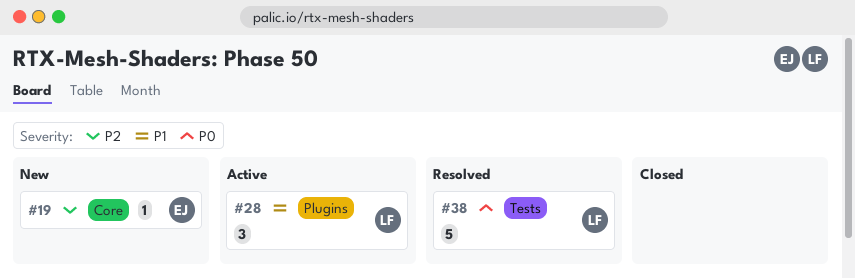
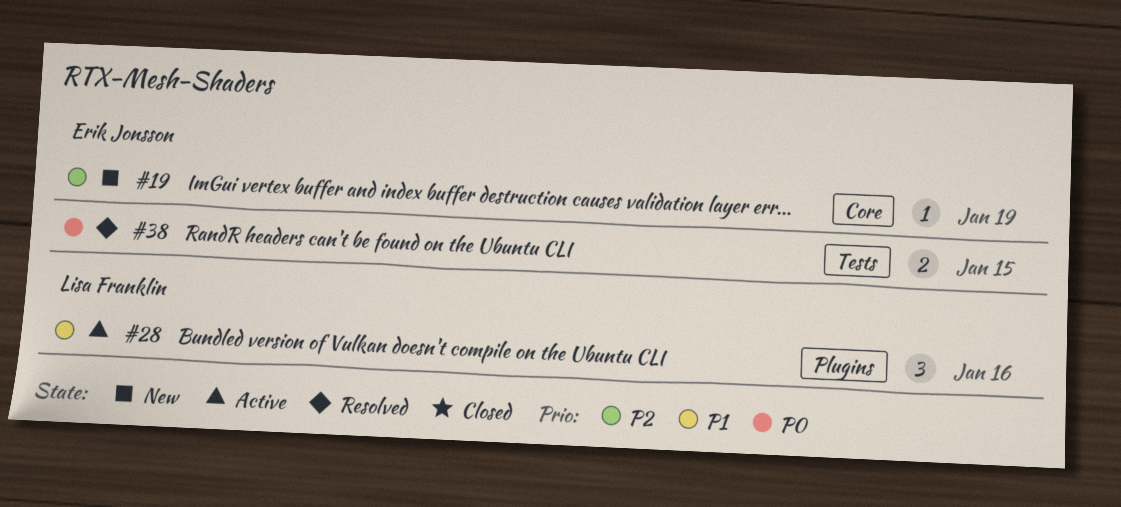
#38, owner: Lisa Franklin -> Erik Jonsson
#38, estimate: 5 -> 2

